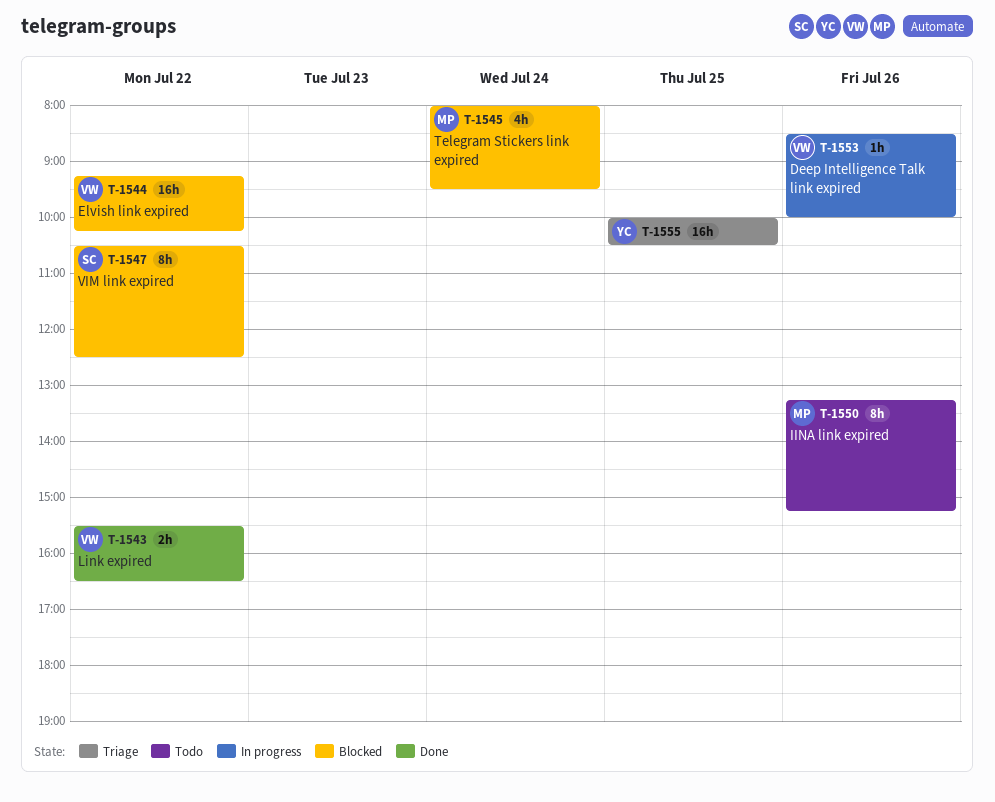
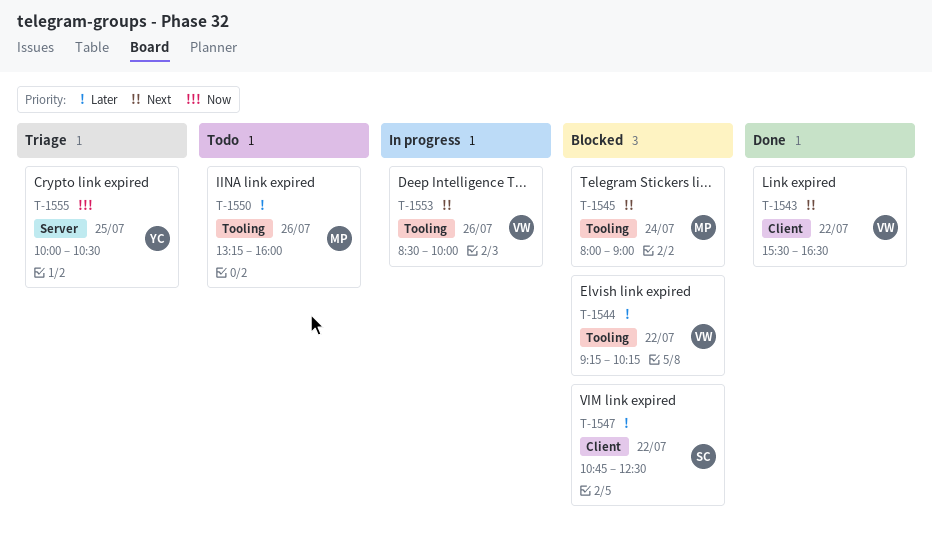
T-1545, ends: 09:30 -> 09:00
T-1547, begins: 10:30 -> 10:45
T-1550, ends: 15:15 -> 16:00

